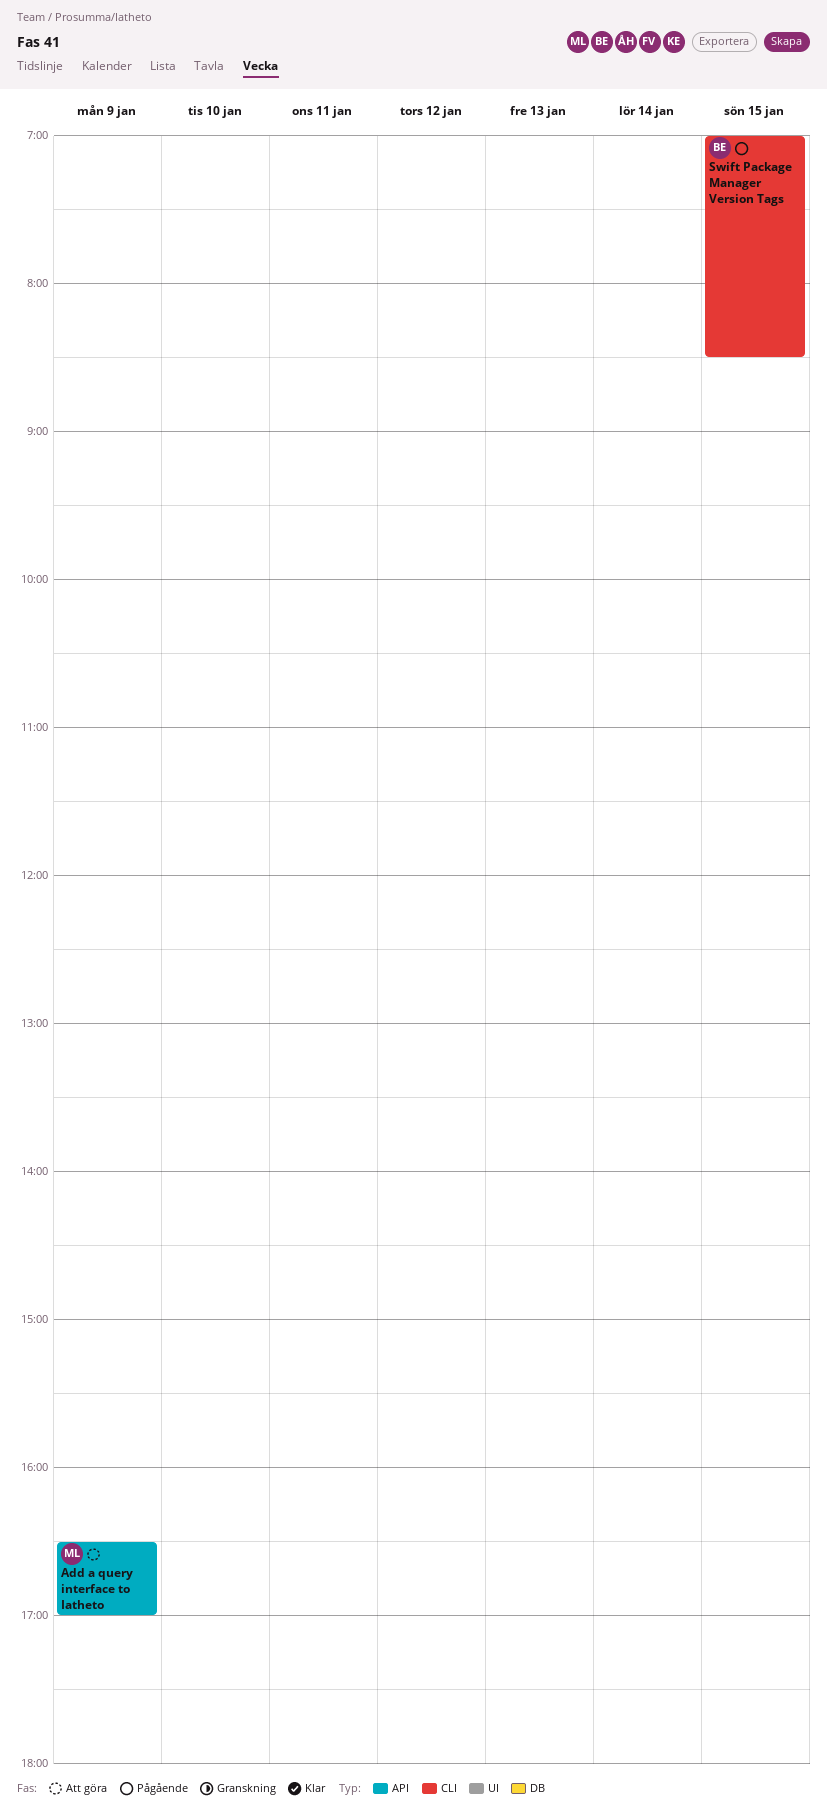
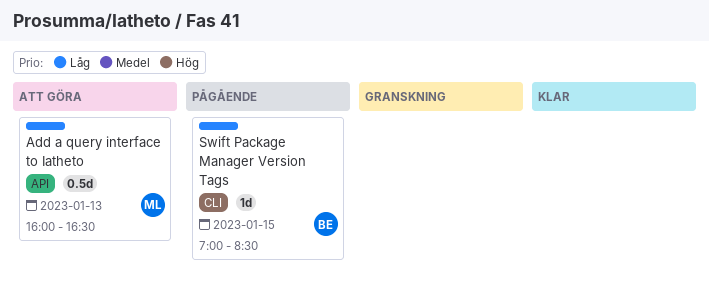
Add a query interface to Iatheto, day: Jan 9 -> Jan 13
Add a query interface to Iatheto, begins: 16:30 -> 16:00
Add a query interface to Iatheto, ends: 17:00 -> 16:30

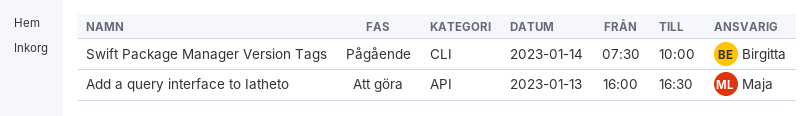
Swift Package Manager Version Tags, day: Jan 15 -> Jan 14
Swift Package Manager Version Tags, begins: 07:00 -> 07:30
Swift Package Manager Version Tags, ends: 08:30 -> 10:00

